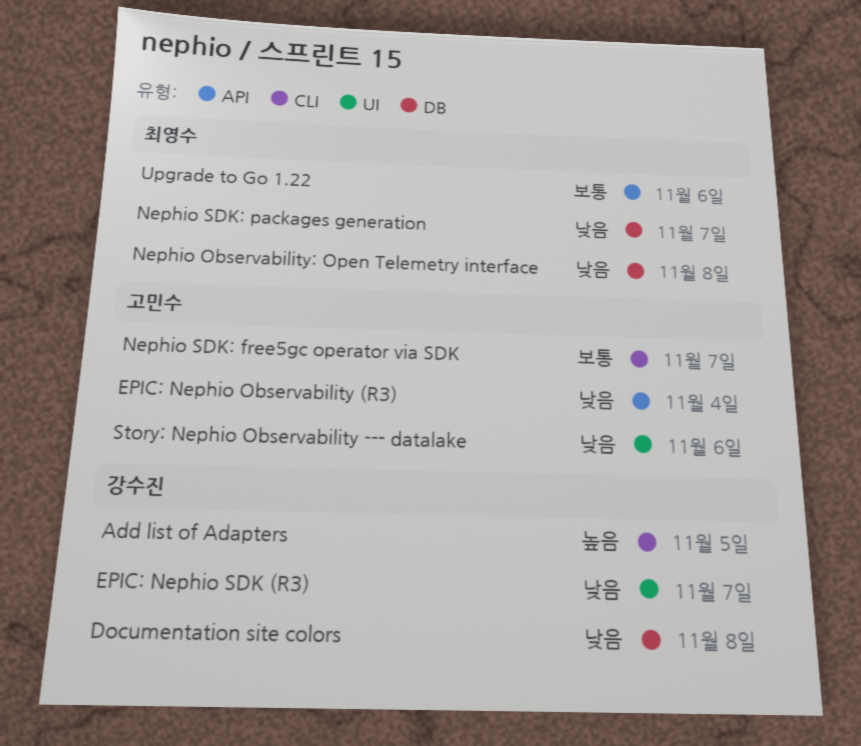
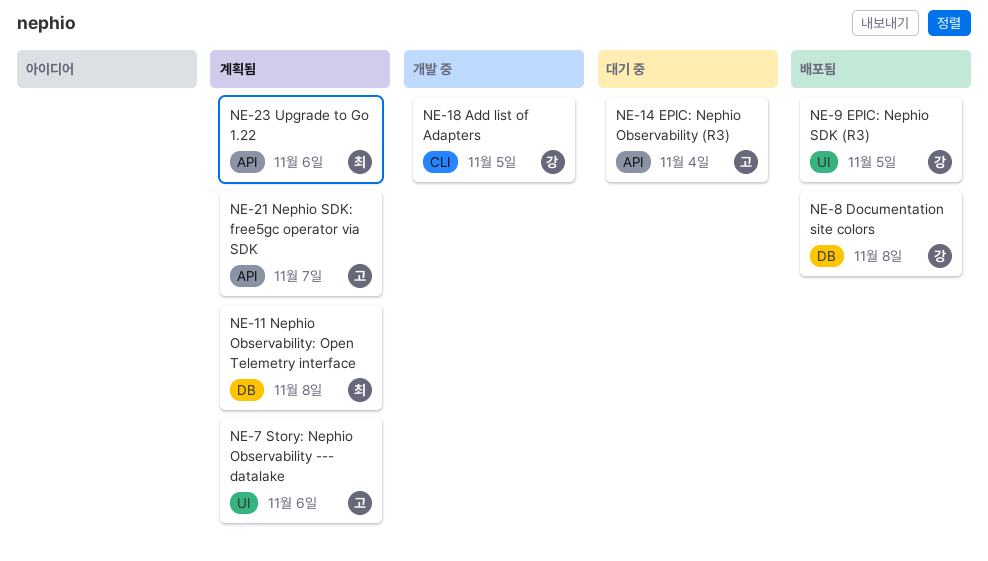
EPIC: Nephio SDK (R3), day: Nov 7 -> Nov 5
Nephio SDK: free5gc operator via SDK, label: CLI -> API
Nephio SDK: packages generation: present -> none

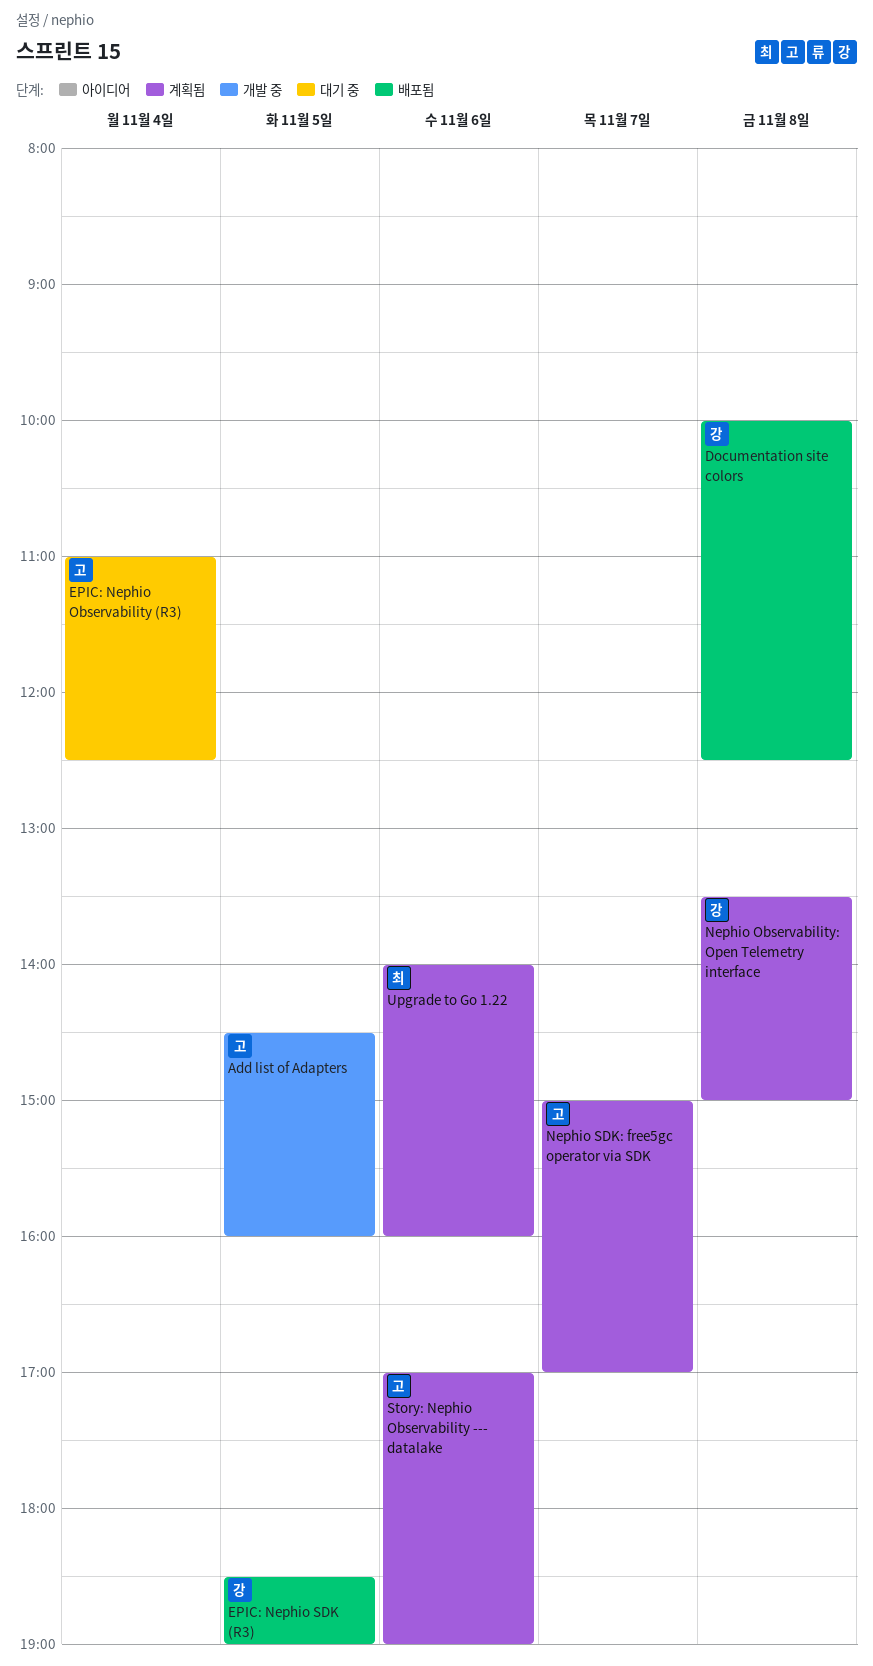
Add list of Adapters, owner: 강 -> 고
Nephio Observability: Open Telemetry interface, owner: 최 -> 강

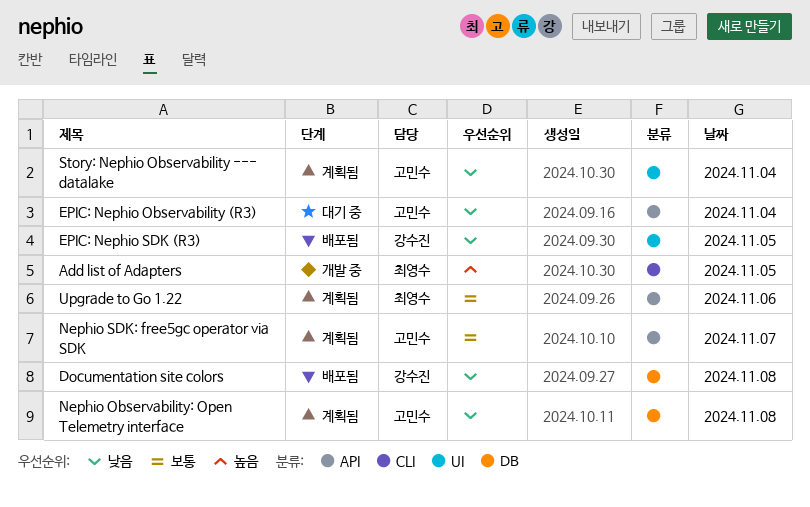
Add list of Adapters, owner: 고민수 -> 최영수
Nephio Observability: Open Telemetry interface, owner: 강수진 -> 고민수
Story: Nephio Observability --- datalake, day: Nov 6 -> Nov 4

